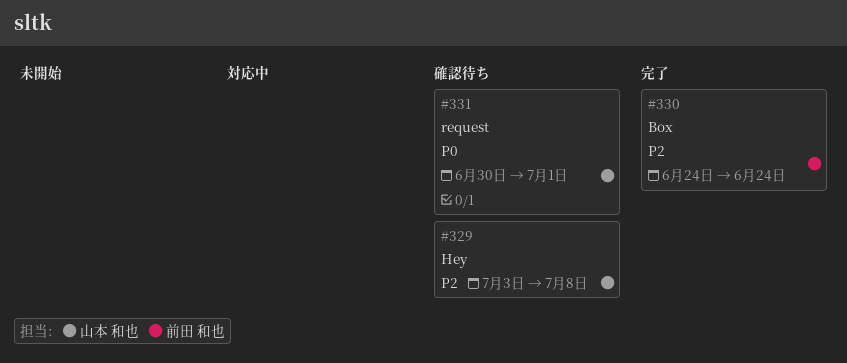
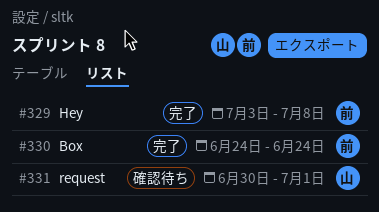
#329, status: 確認待ち -> 完了
#329, owner: 山本 和也 -> 前田 和也

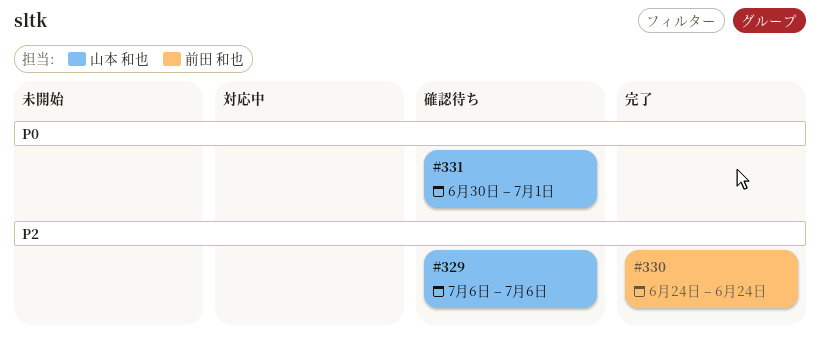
#329, status: 完了 -> 確認待ち
#329, owner: 前田 和也 -> 山本 和也
#329, start: Jul 3 -> Jul 6
#329, due: Jul 8 -> Jul 6

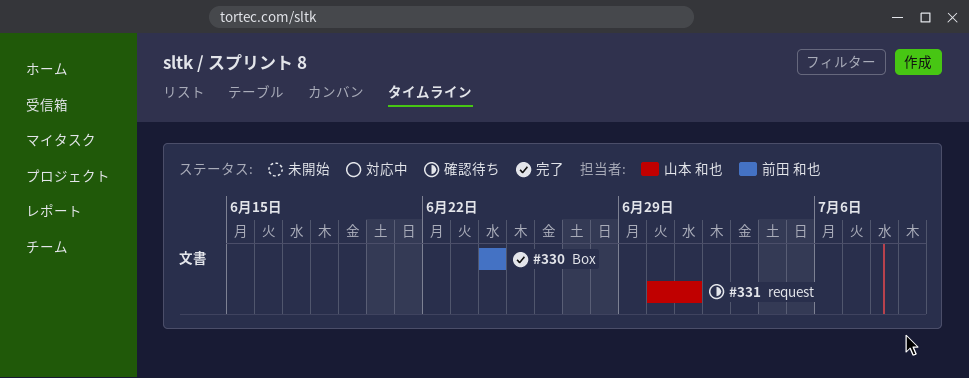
#329: present -> none

